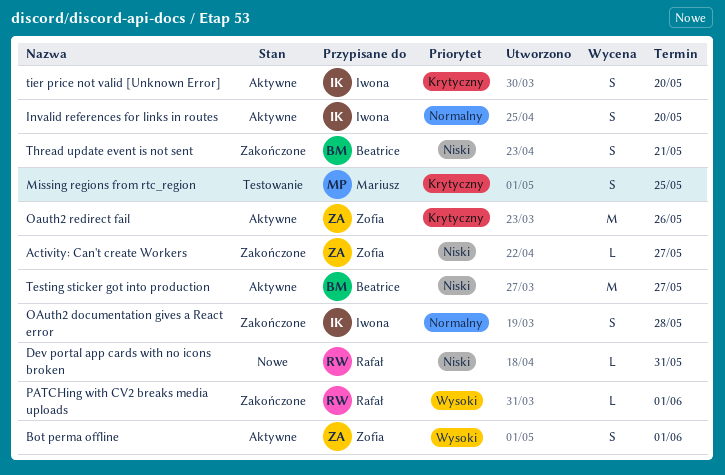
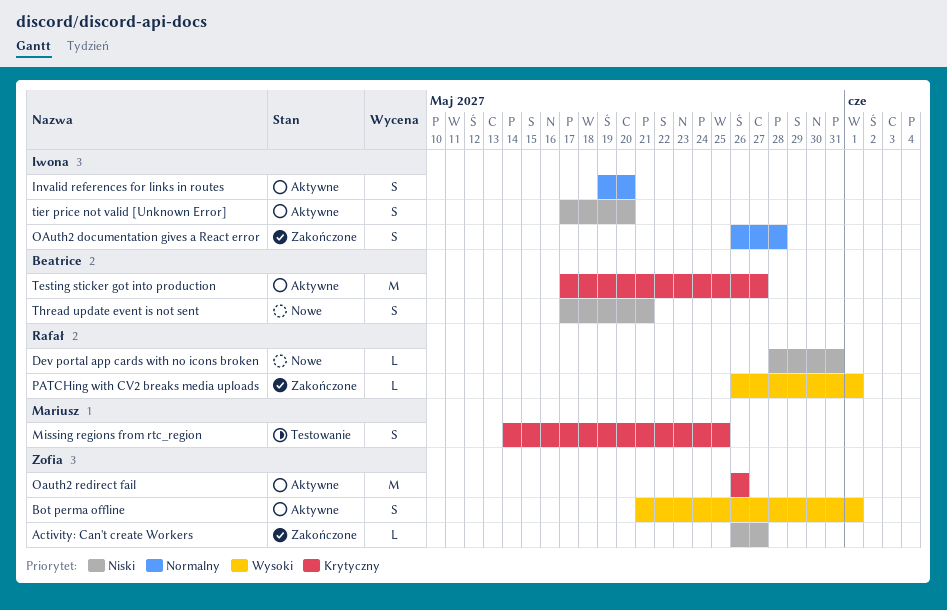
Testing sticker got into production, priority: Niski -> Krytyczny
Thread update event is not sent, status: Zakończone -> Nowe
tier price not valid [Unknown Error], priority: Krytyczny -> Niski

